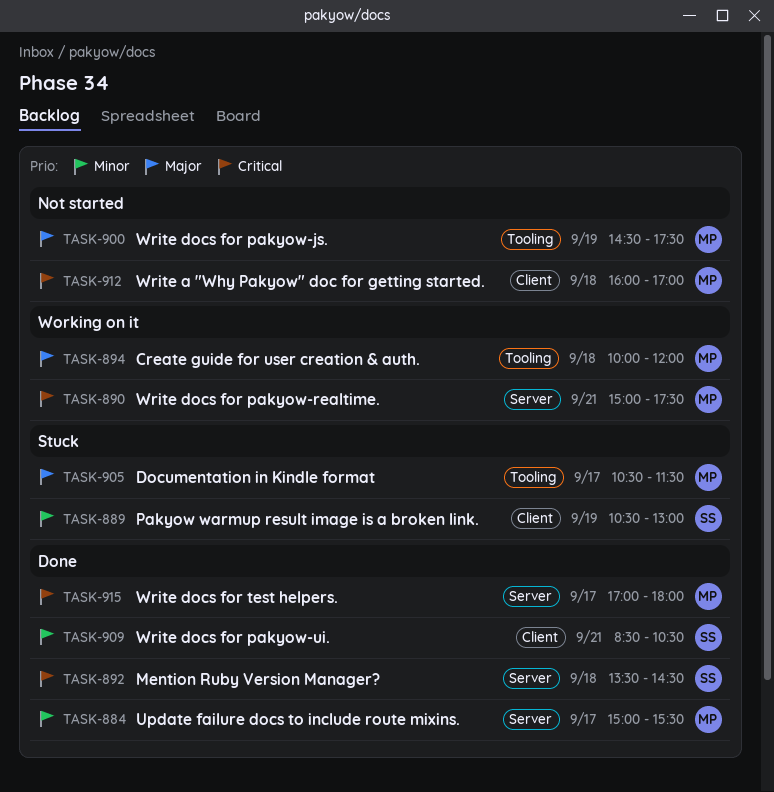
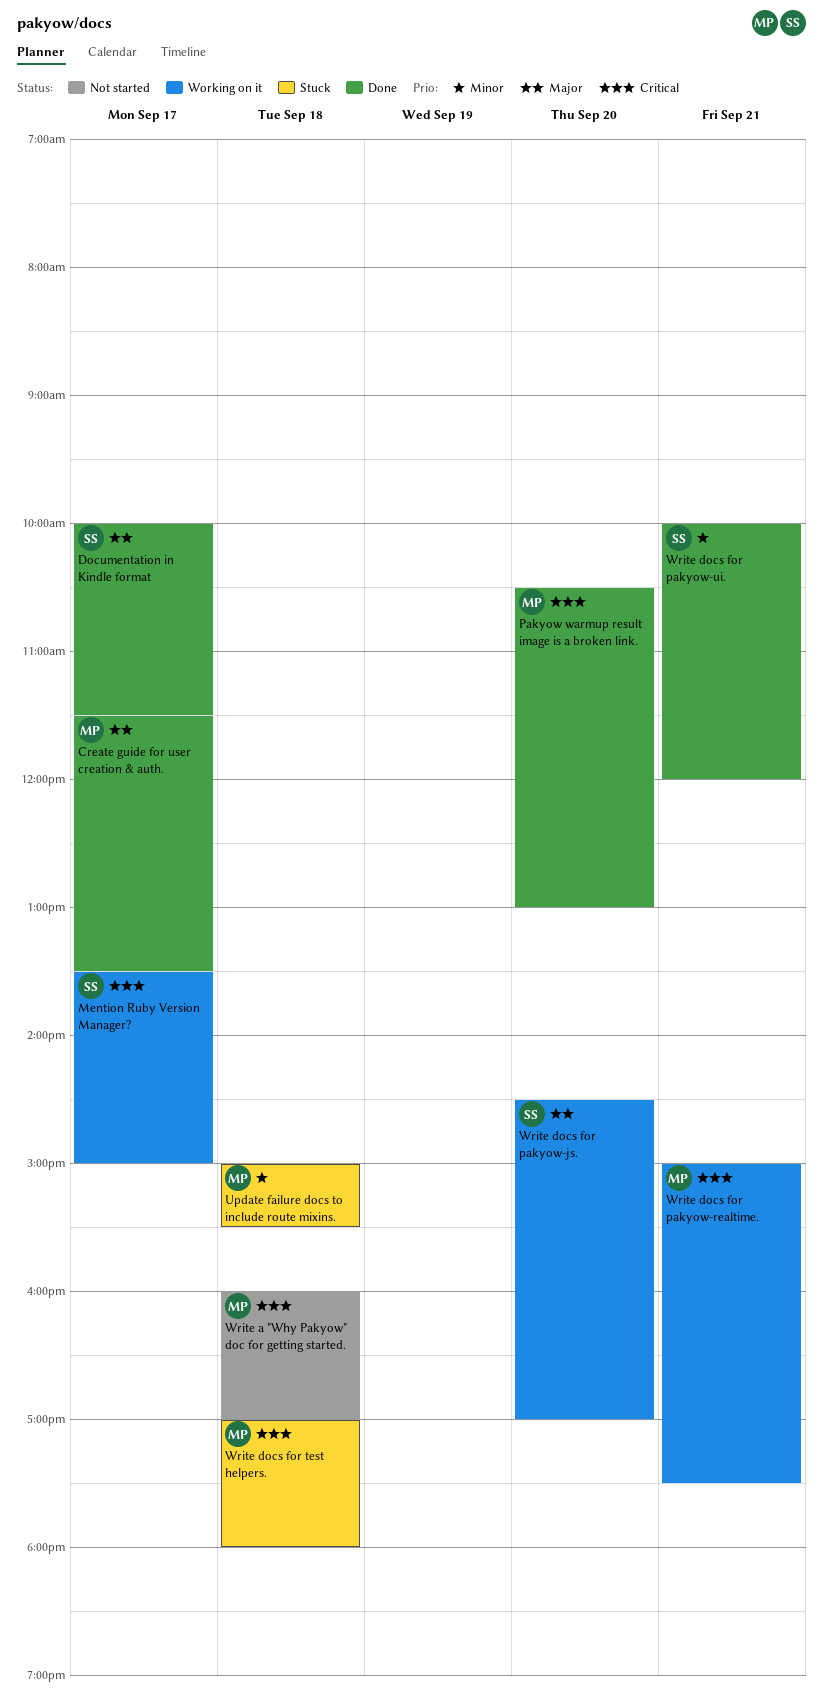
Create guide for user creation & auth., status: Working on it -> Done
Create guide for user creation & auth., day: Sep 18 -> Sep 17
Create guide for user creation & auth., begins: 10:00 -> 11:30
Create guide for user creation & auth., ends: 12:00 -> 13:30
Documentation in Kindle format, status: Stuck -> Done
Documentation in Kindle format, owner: MP -> SS
Documentation in Kindle format, begins: 10:30 -> 10:00
Mention Ruby Version Manager?, status: Done -> Working on it
Mention Ruby Version Manager?, day: Sep 18 -> Sep 17
Mention Ruby Version Manager?, ends: 14:30 -> 15:00
Pakyow warmup result image is a broken link., status: Stuck -> Done
Pakyow warmup result image is a broken link., owner: SS -> MP
Pakyow warmup result image is a broken link., priority: Minor -> Critical
Pakyow warmup result image is a broken link., day: Sep 19 -> Sep 20
Update failure docs to include route mixins., status: Done -> Stuck
Update failure docs to include route mixins., day: Sep 17 -> Sep 18
Write docs for pakyow-js., status: Not started -> Working on it
Write docs for pakyow-js., owner: MP -> SS
Write docs for pakyow-js., day: Sep 19 -> Sep 20
Write docs for pakyow-js., ends: 17:30 -> 17:00
Write docs for pakyow-ui., begins: 08:30 -> 10:00
Write docs for pakyow-ui., ends: 10:30 -> 12:00
Write docs for test helpers., status: Done -> Stuck
Write docs for test helpers., day: Sep 17 -> Sep 18

